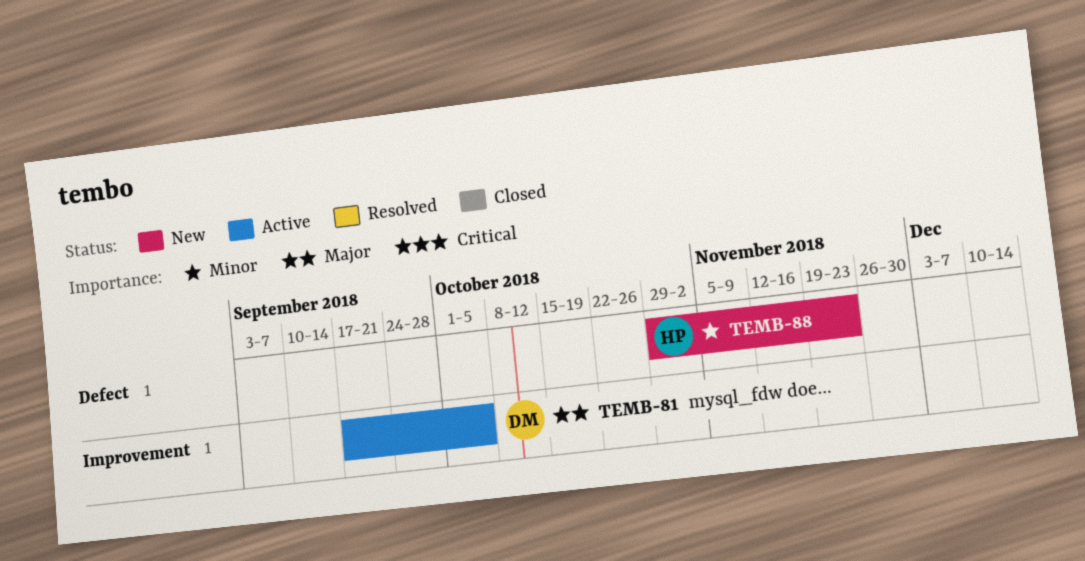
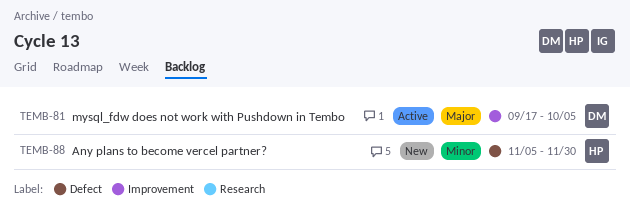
TEMB-88, start: Oct 29 -> Nov 5
TEMB-88, due: Nov 23 -> Nov 30

